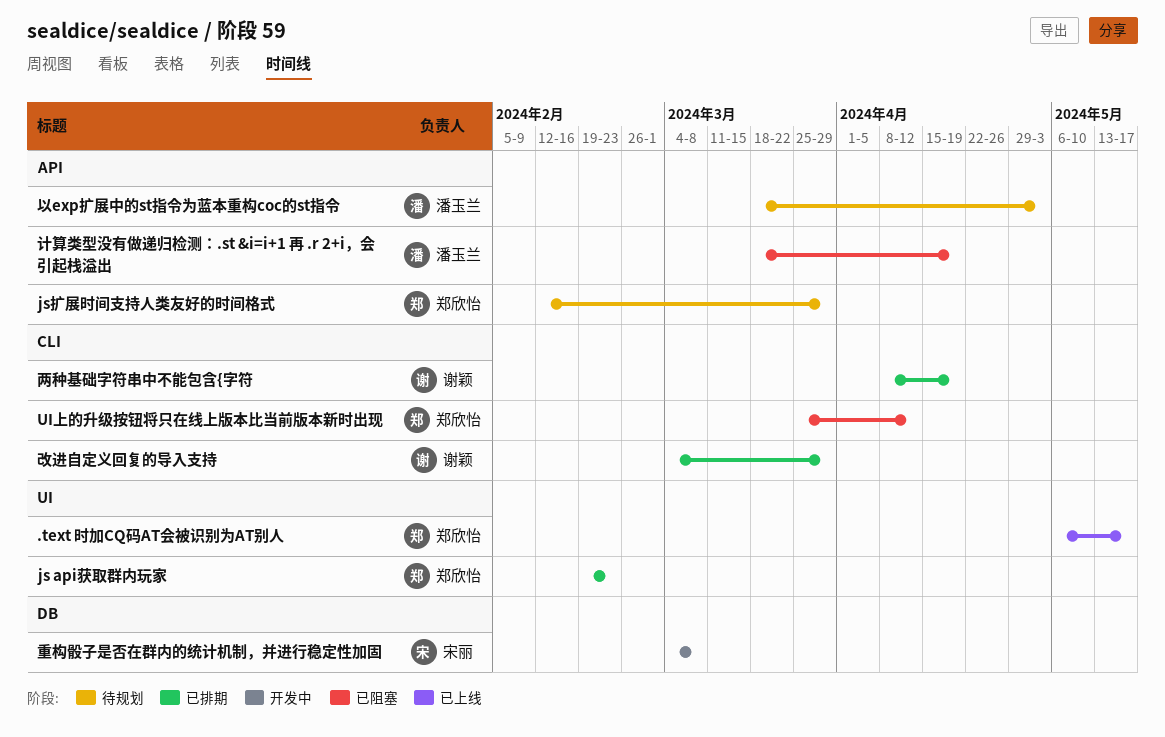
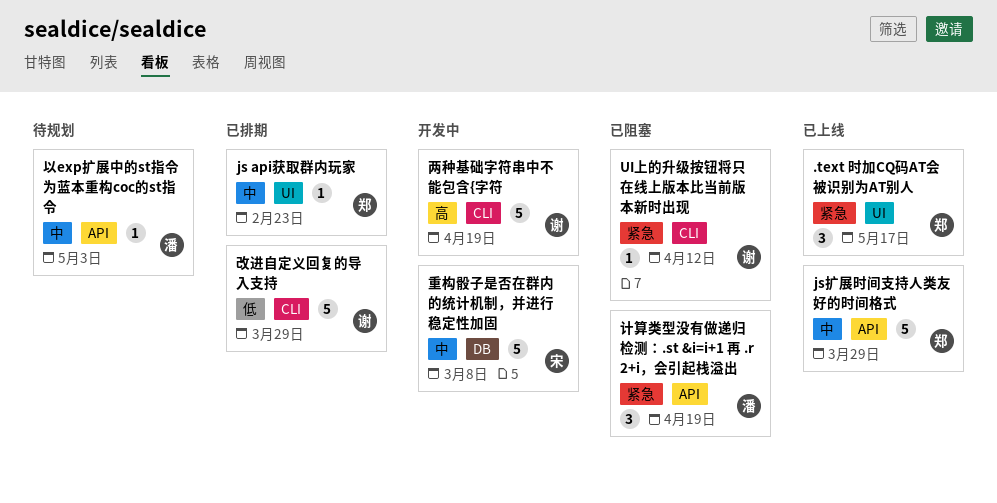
js扩展时间支持人类友好的时间格式, status: 待规划 -> 已上线
UI上的升级按钮将只在线上版本比当前版本新时出现, owner: 郑欣怡 -> 谢颖
两种基础字符串中不能包含{字符, status: 已排期 -> 开发中

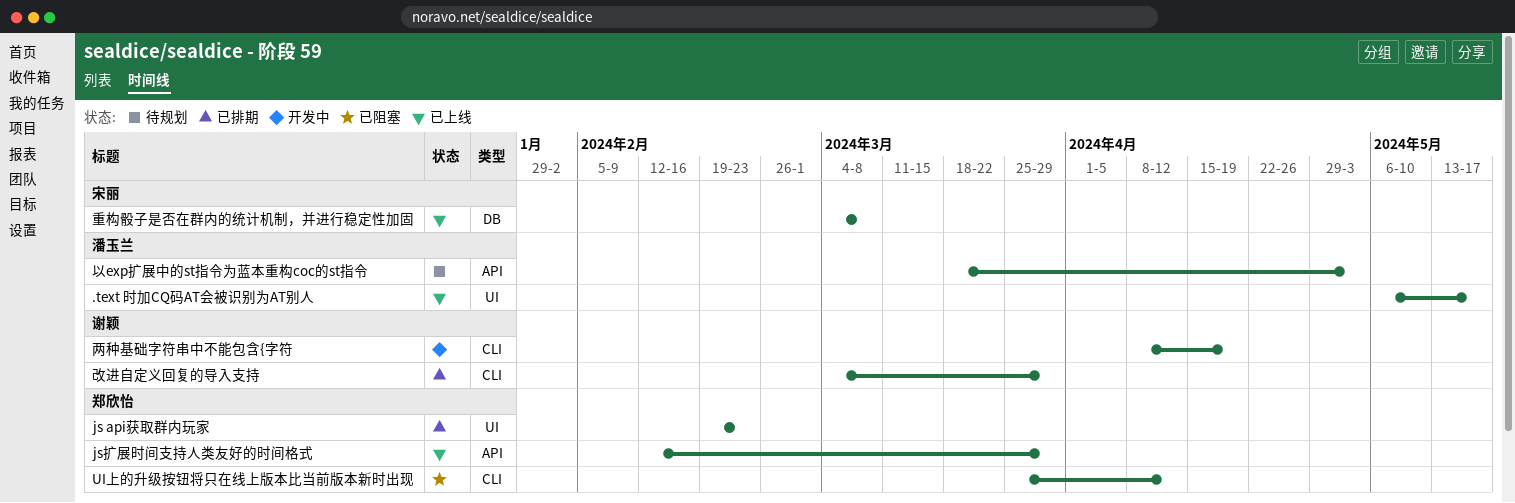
.text 时加CQ码AT会被识别为AT别人, owner: 郑欣怡 -> 潘玉兰
UI上的升级按钮将只在线上版本比当前版本新时出现, owner: 谢颖 -> 郑欣怡
计算类型没有做递归检测：.st &i=i+1 再 .r 2+i，会引起栈溢出: present -> none
重构骰子是否在群内的统计机制，并进行稳定性加固, status: 开发中 -> 已上线

